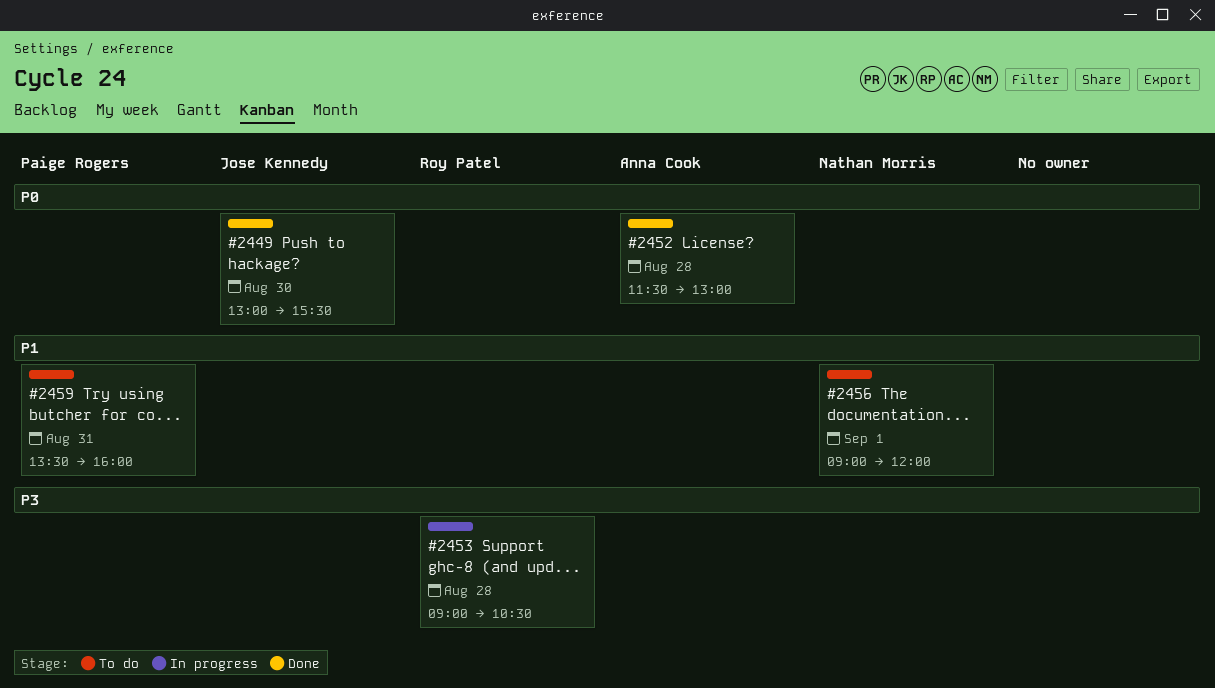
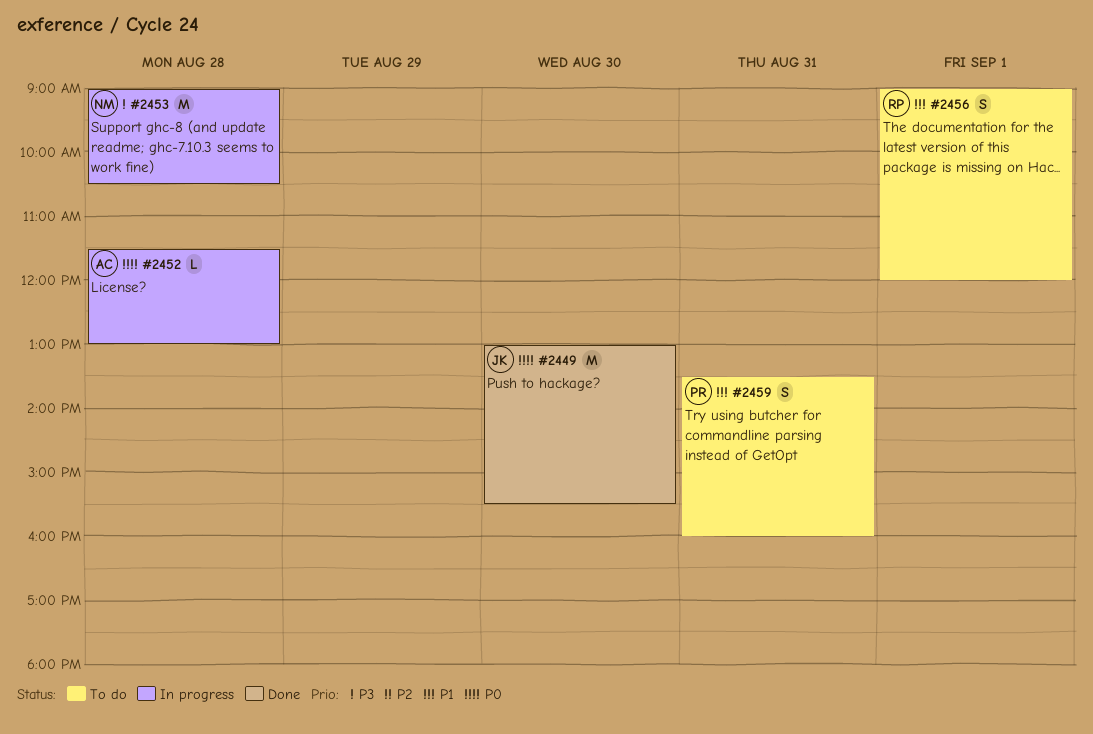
#2452, status: Done -> In progress
#2453, owner: Roy Patel -> Nathan Morris
#2456, owner: Nathan Morris -> Roy Patel

